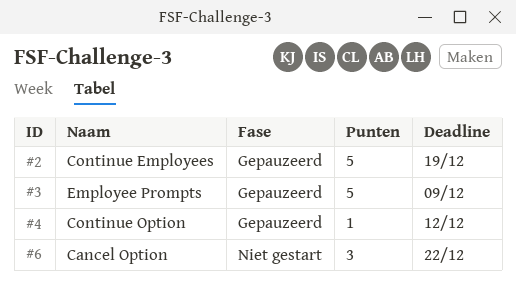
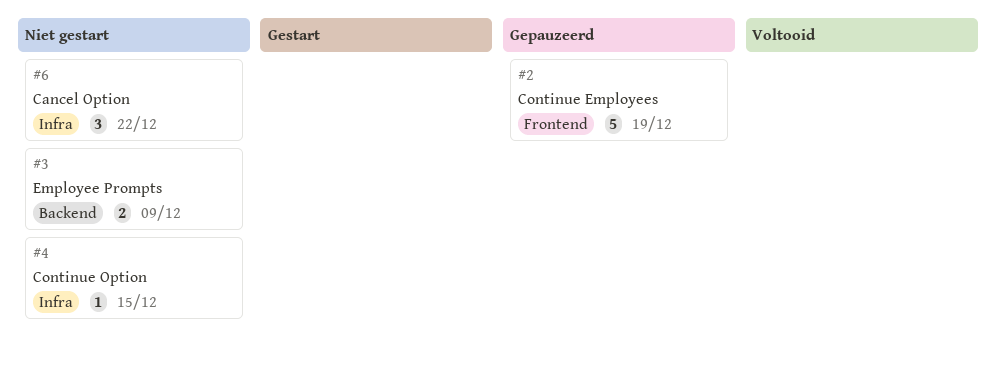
#3, status: Gepauzeerd -> Niet gestart
#3, estimate: 5 -> 2
#4, status: Gepauzeerd -> Niet gestart
#4, due: Dec 12 -> Dec 15

